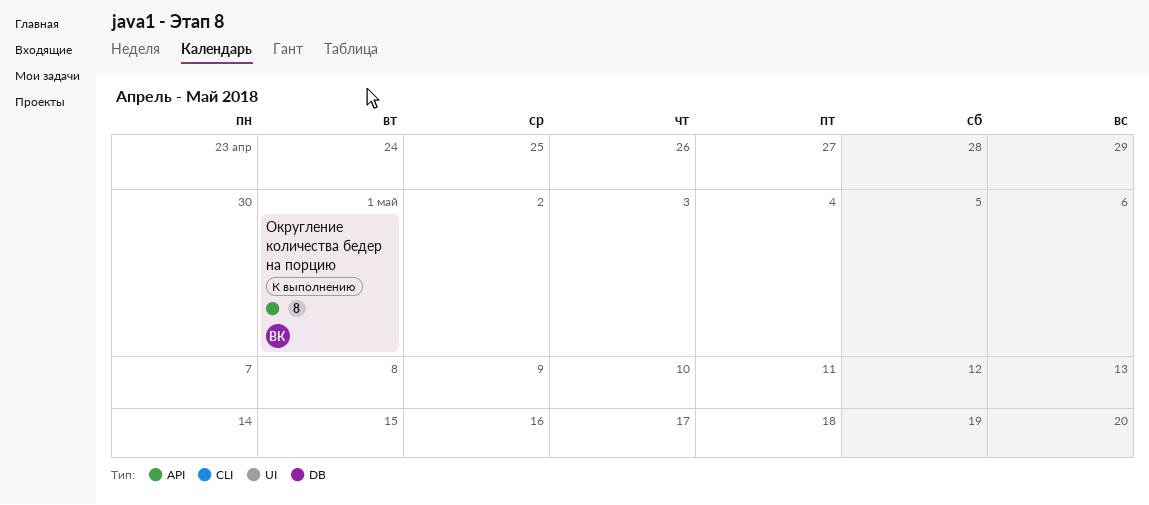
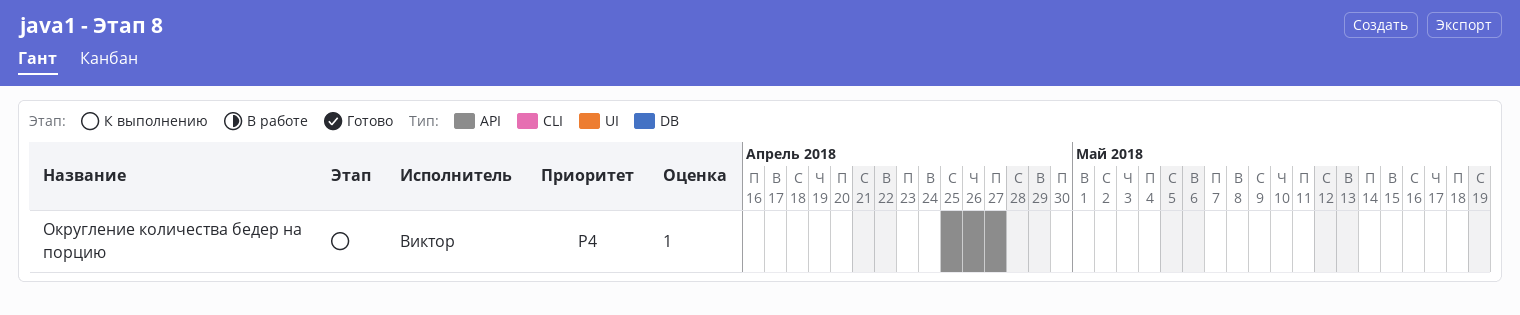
Округление количества бедер на порцию, estimate: 8 -> 1
Округление количества бедер на порцию, due: May 1 -> Apr 27

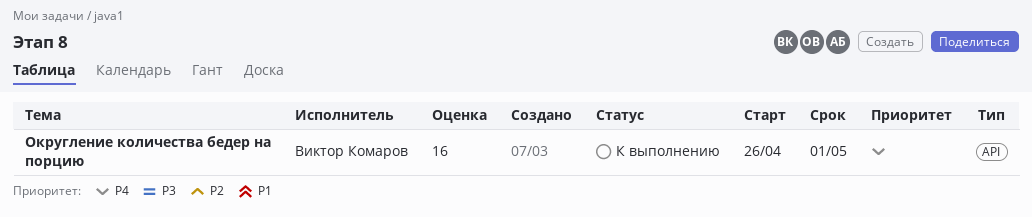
Округление количества бедер на порцию, estimate: 1 -> 16
Округление количества бедер на порцию, start: Apr 25 -> Apr 26
Округление количества бедер на порцию, due: Apr 27 -> May 1

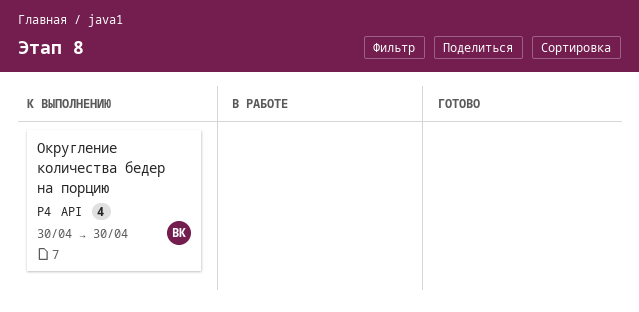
Округление количества бедер на порцию, estimate: 16 -> 4
Округление количества бедер на порцию, start: Apr 26 -> Apr 30
Округление количества бедер на порцию, due: May 1 -> Apr 30

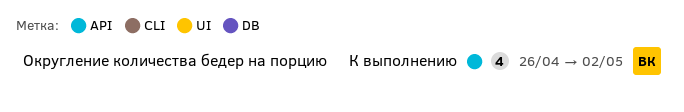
Округление количества бедер на порцию, start: Apr 30 -> Apr 26
Округление количества бедер на порцию, due: Apr 30 -> May 2

